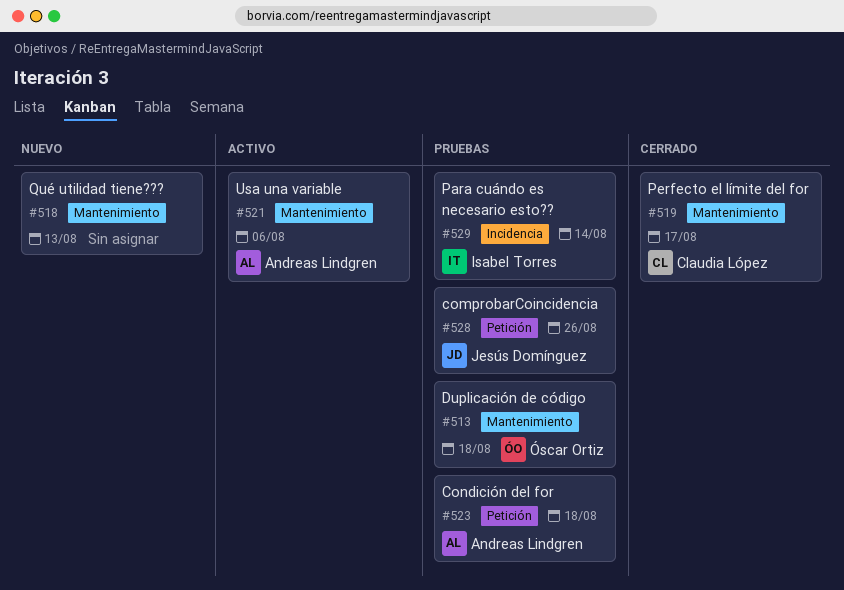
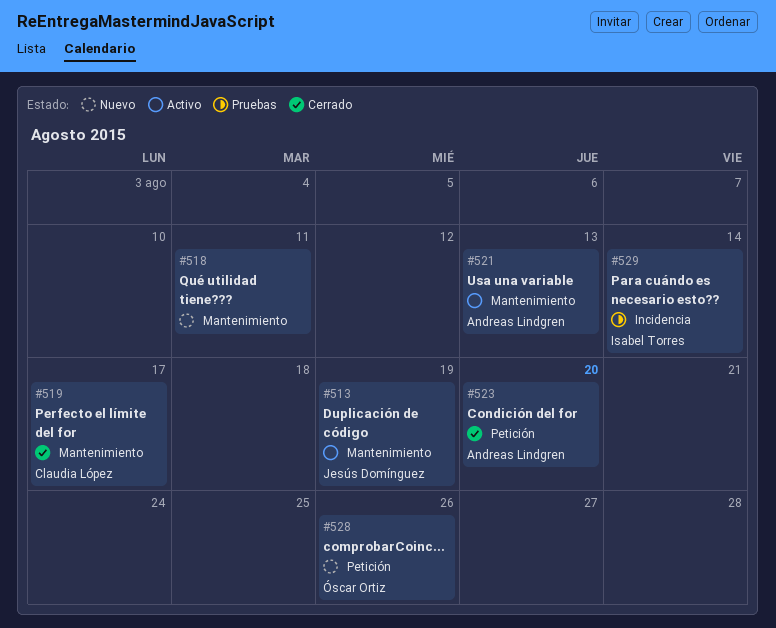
#513, status: Pruebas -> Activo
#513, owner: Óscar Ortiz -> Jesús Domínguez
#513, due: Aug 18 -> Aug 19
#518, due: Aug 13 -> Aug 11
#521, due: Aug 6 -> Aug 13
#523, status: Pruebas -> Cerrado
#523, due: Aug 18 -> Aug 20
#528, status: Pruebas -> Nuevo
#528, owner: Jesús Domínguez -> Óscar Ortiz

